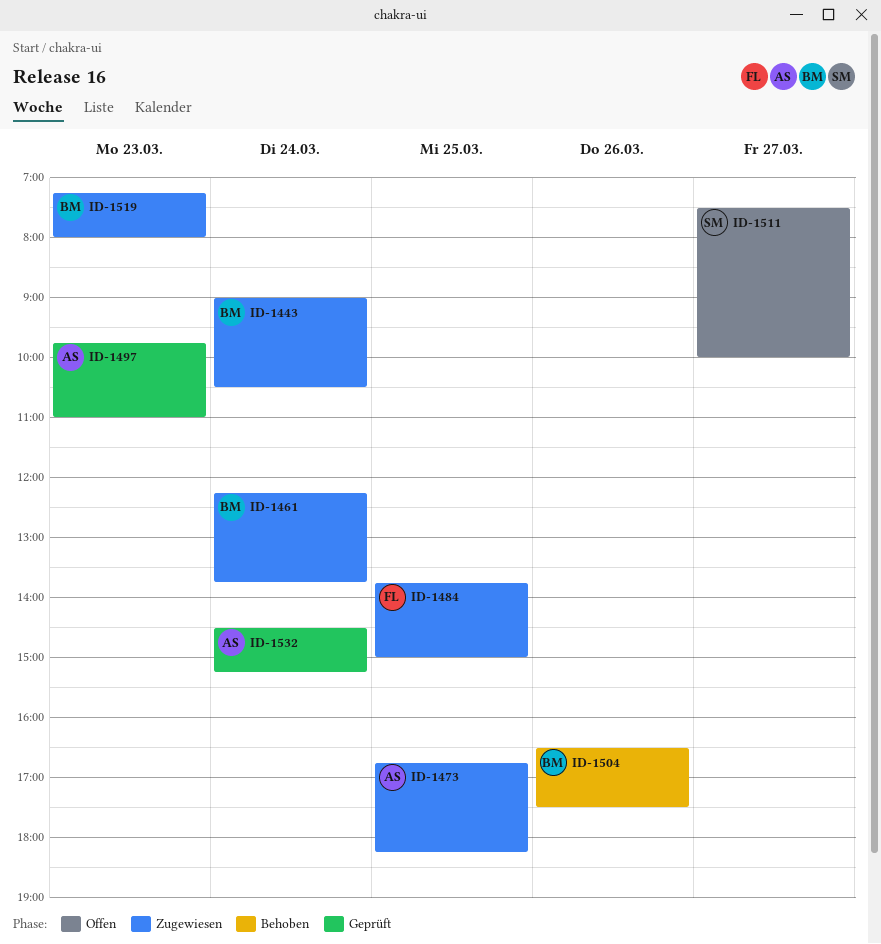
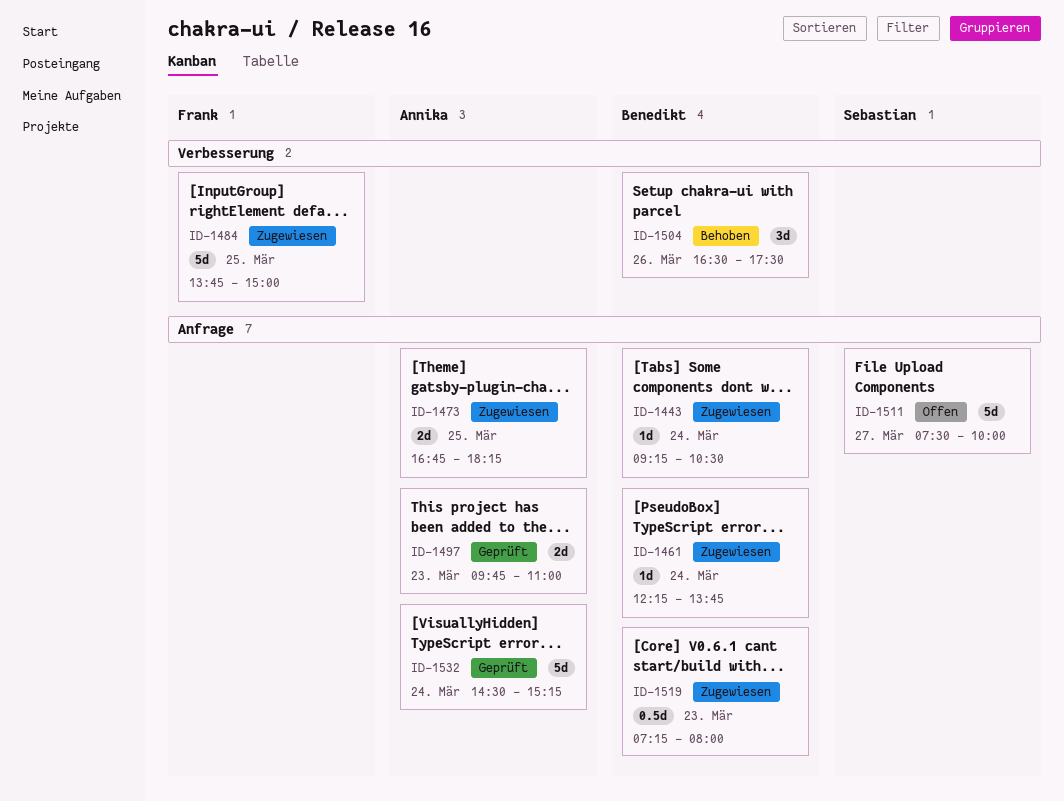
ID-1443, begins: 09:00 -> 09:15

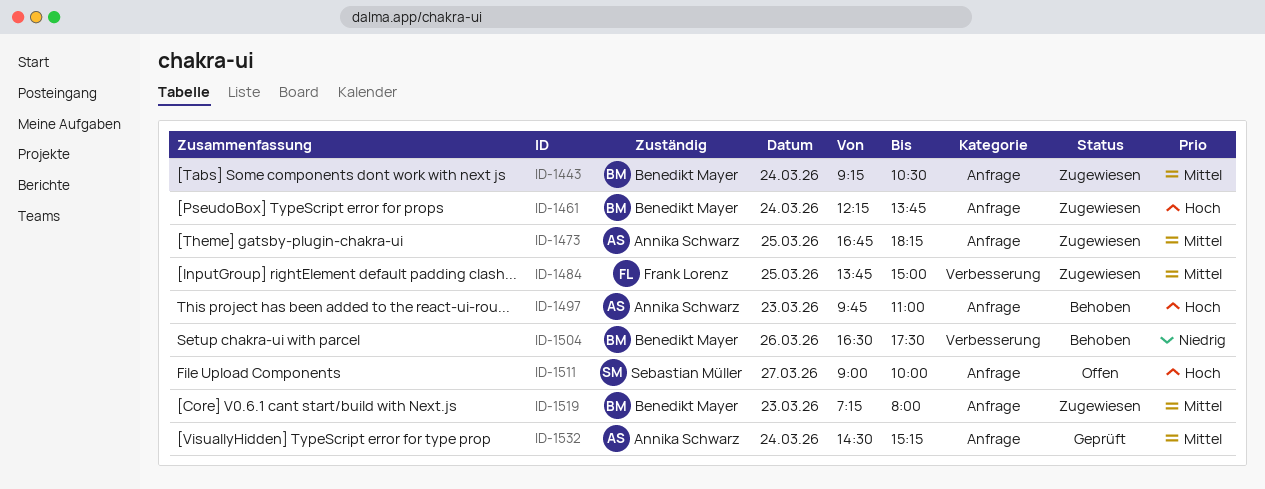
ID-1497, status: Geprüft -> Behoben
ID-1511, begins: 07:30 -> 09:00

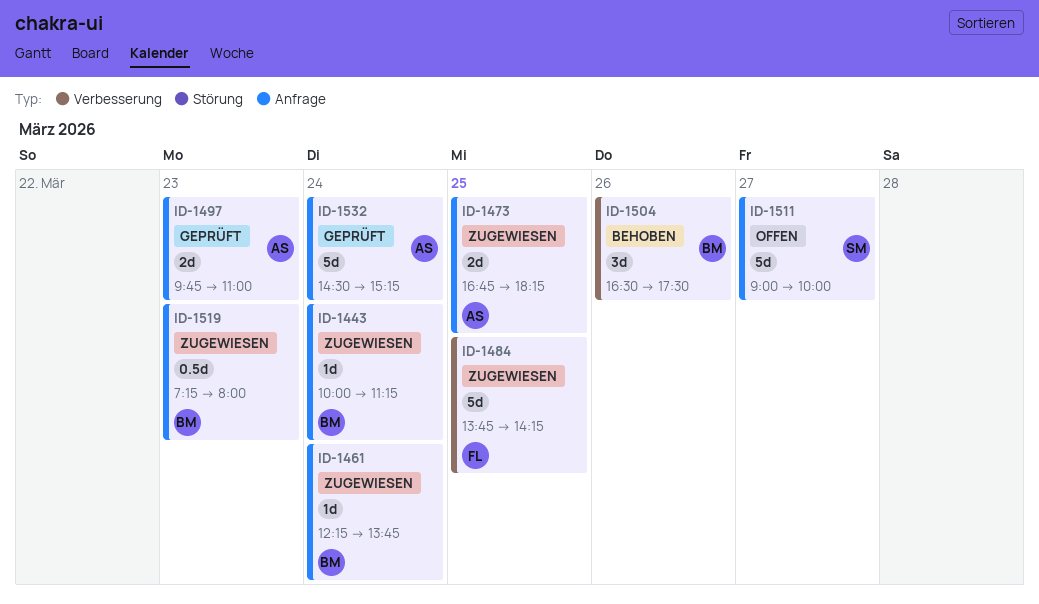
ID-1443, begins: 09:15 -> 10:00
ID-1443, ends: 10:30 -> 11:15
ID-1484, ends: 15:00 -> 14:15
ID-1497, status: Behoben -> Geprüft

